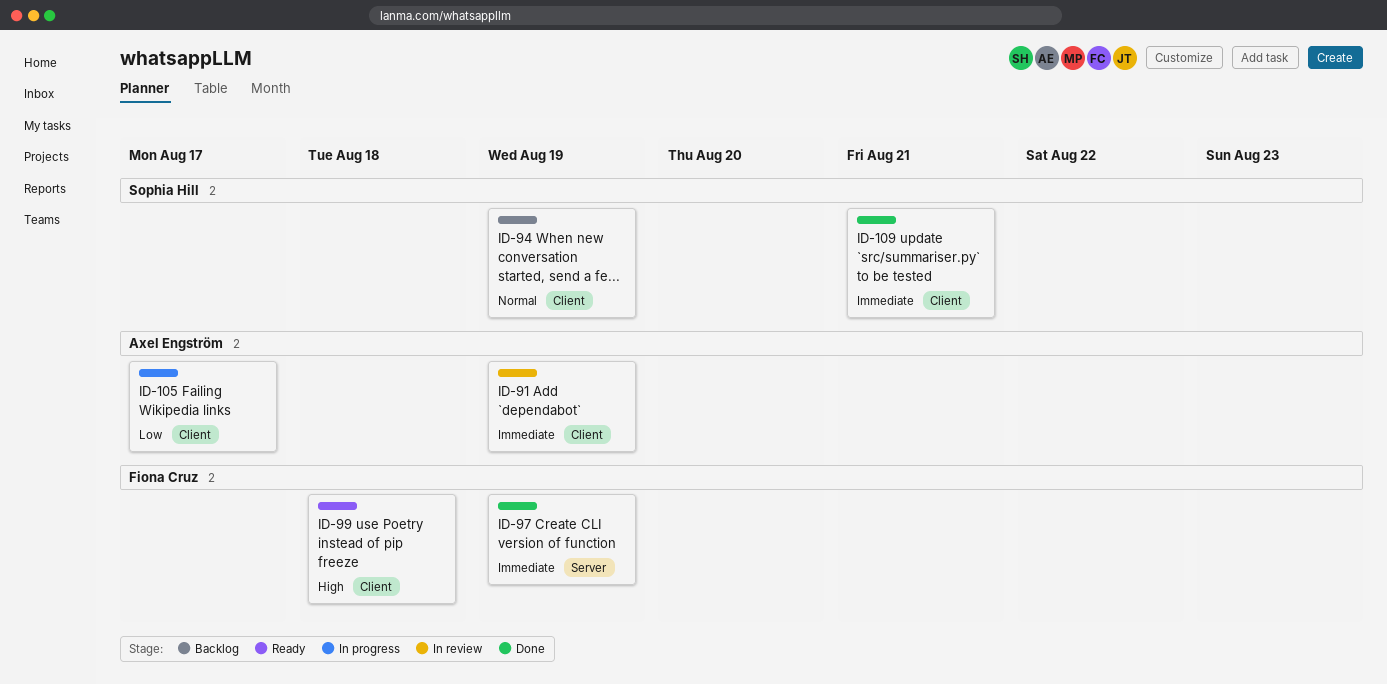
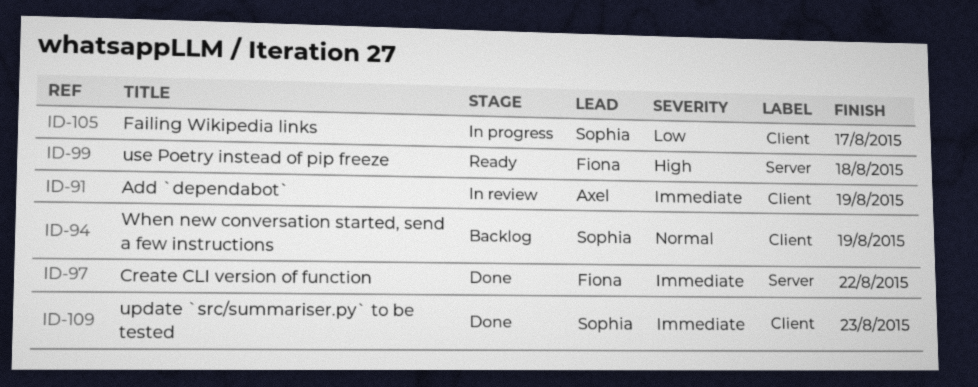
ID-97, due: Aug 19 -> Aug 22
ID-99, label: Client -> Server
ID-105, owner: Axel Engström -> Sophia Hill
ID-109, due: Aug 21 -> Aug 23

